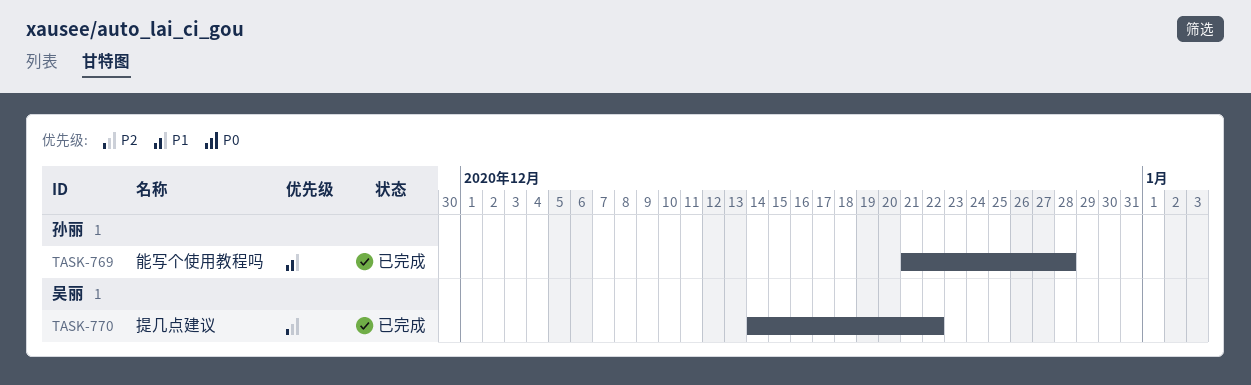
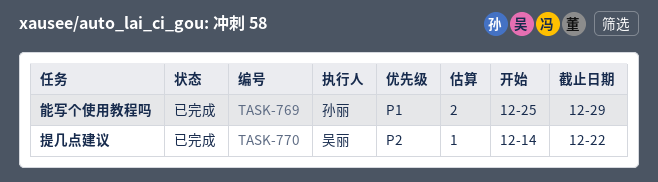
TASK-769, start: Dec 21 -> Dec 25
TASK-769, due: Dec 28 -> Dec 29

